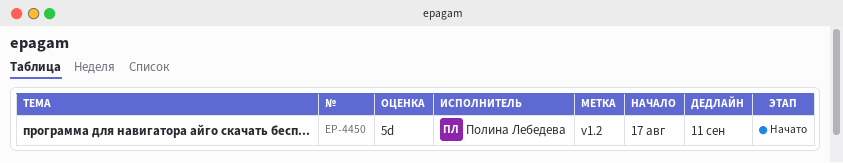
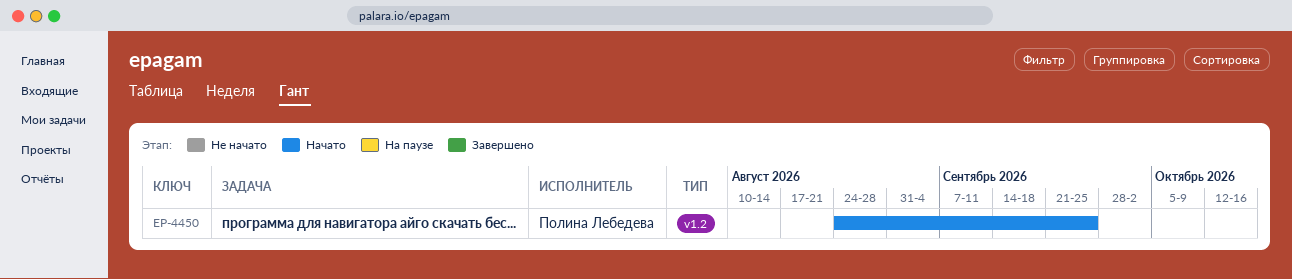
EP-4450, start: Aug 17 -> Aug 24
EP-4450, due: Sep 11 -> Sep 25

